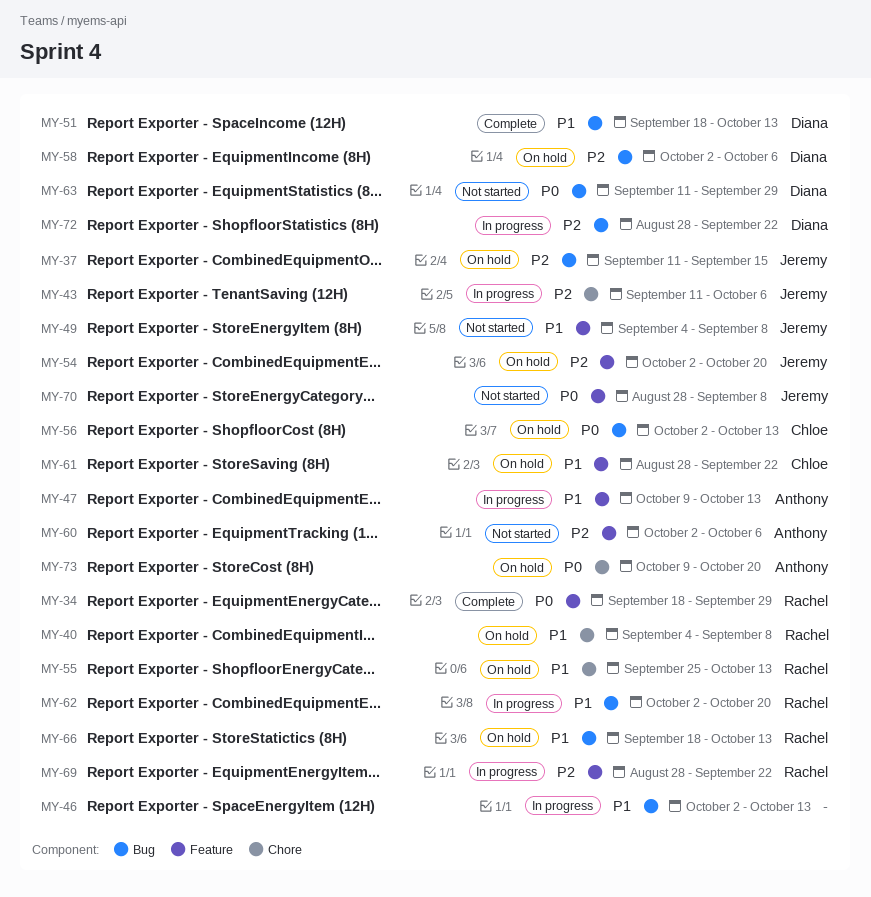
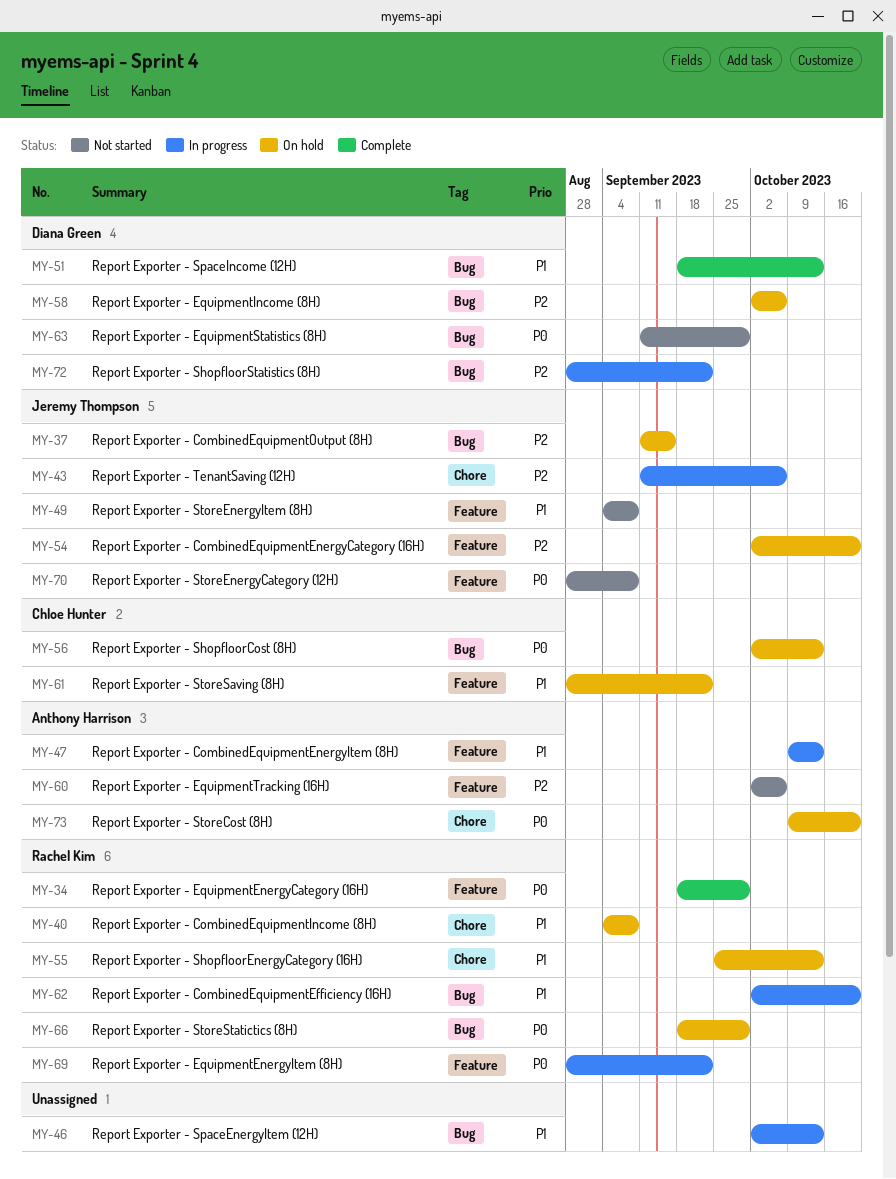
MY-66, priority: P1 -> P0
MY-66, due: Oct 13 -> Sep 29
MY-69, priority: P2 -> P0

